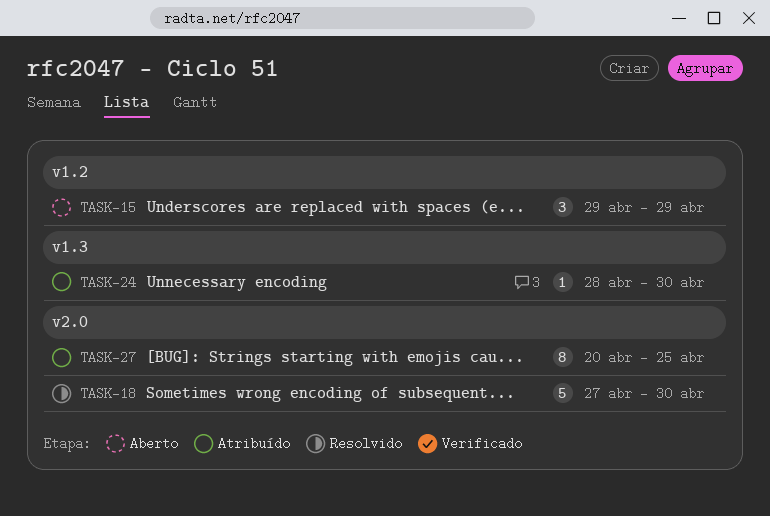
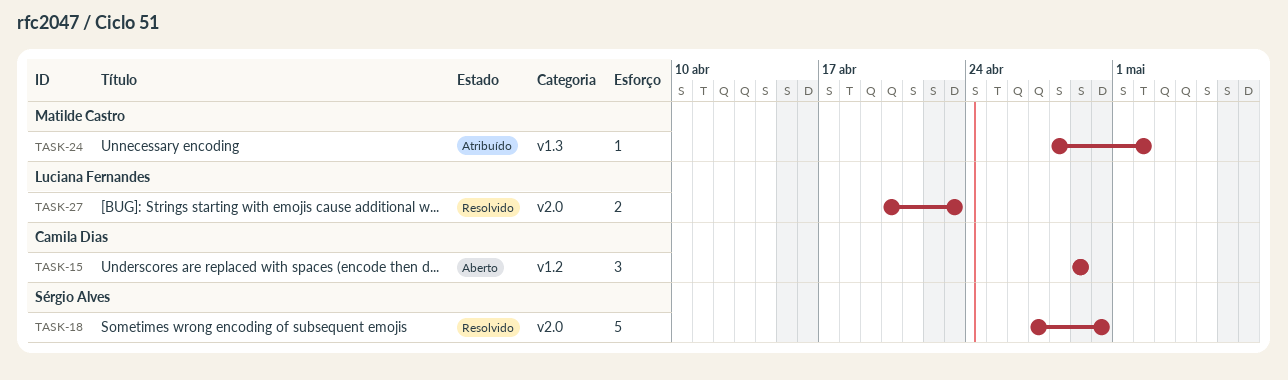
TASK-24, due: Apr 30 -> May 2
TASK-27, status: Atribuído -> Resolvido
TASK-27, estimate: 8 -> 2
TASK-27, due: Apr 25 -> Apr 23

